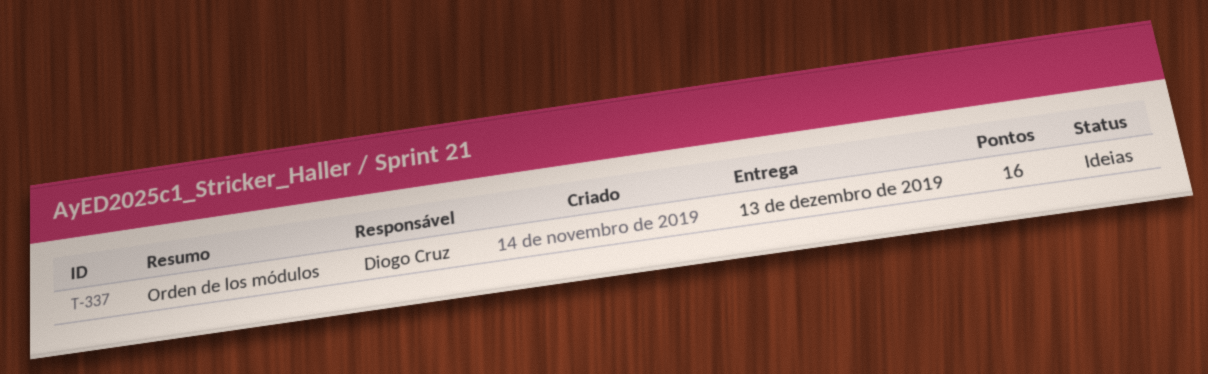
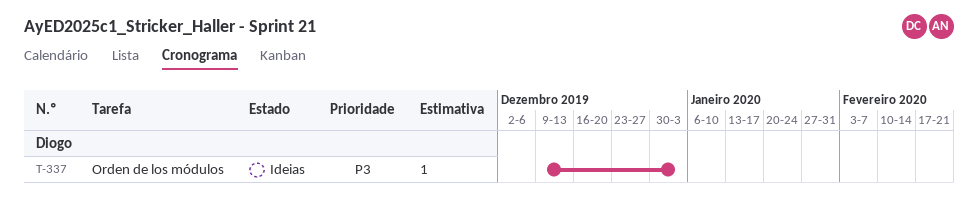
T-337, estimate: 16 -> 1
T-337, due: Dec 13 -> Jan 3

